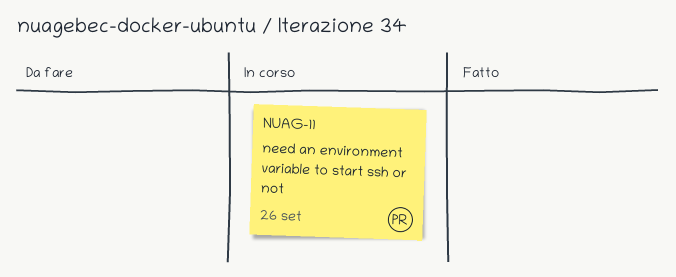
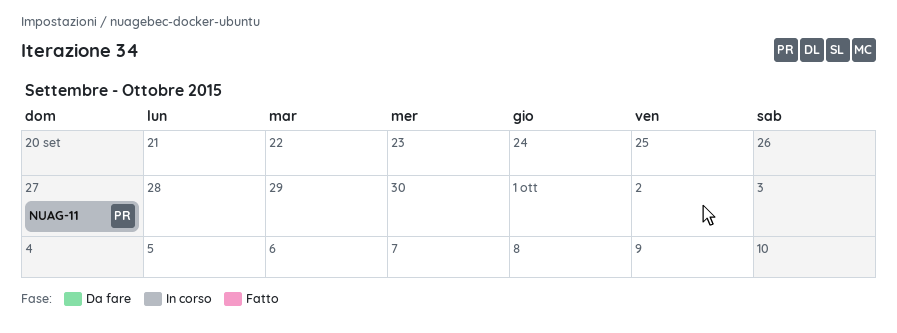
NUAG-11, due: Sep 26 -> Sep 27

